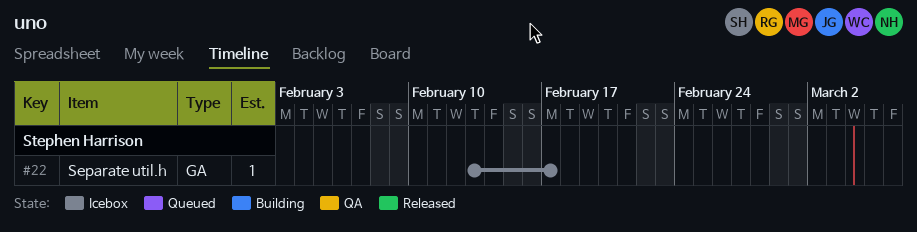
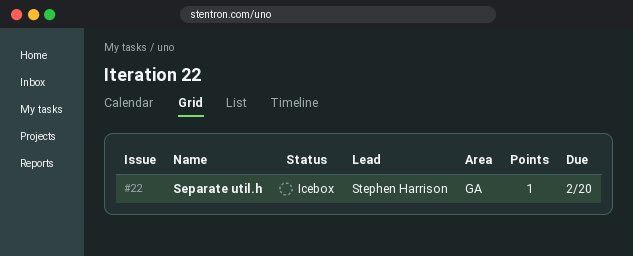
#22, due: Feb 17 -> Feb 20

